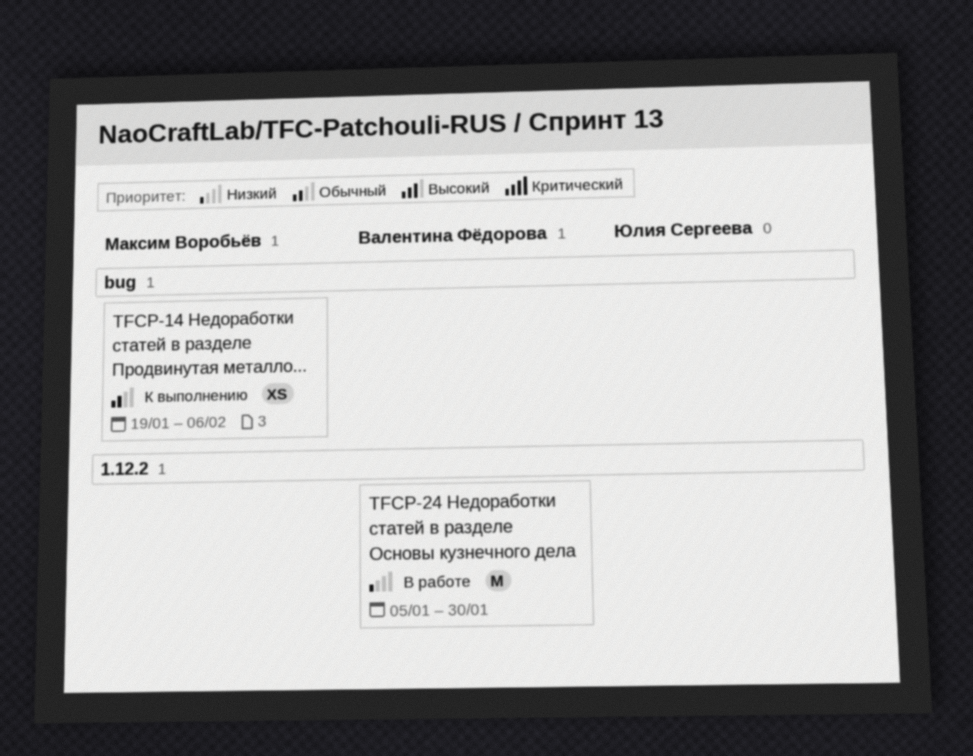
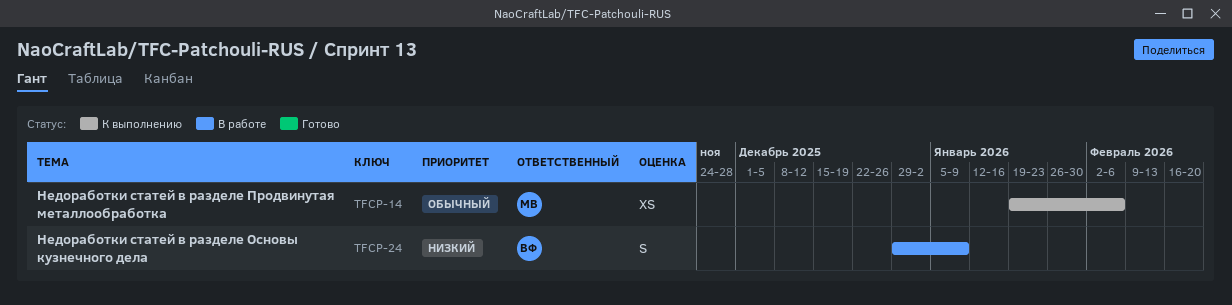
TFCP-24, estimate: M -> S
TFCP-24, start: Jan 5 -> Dec 29
TFCP-24, due: Jan 30 -> Jan 9

